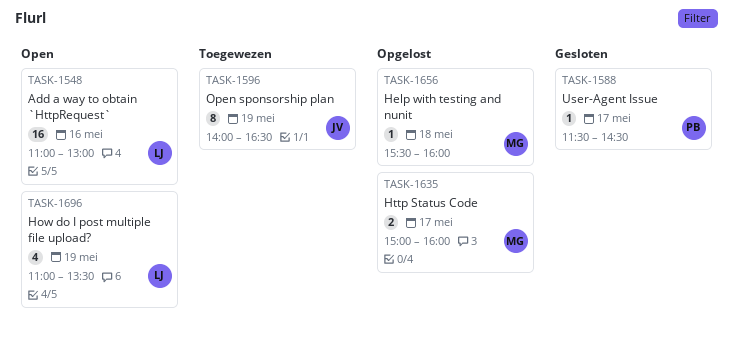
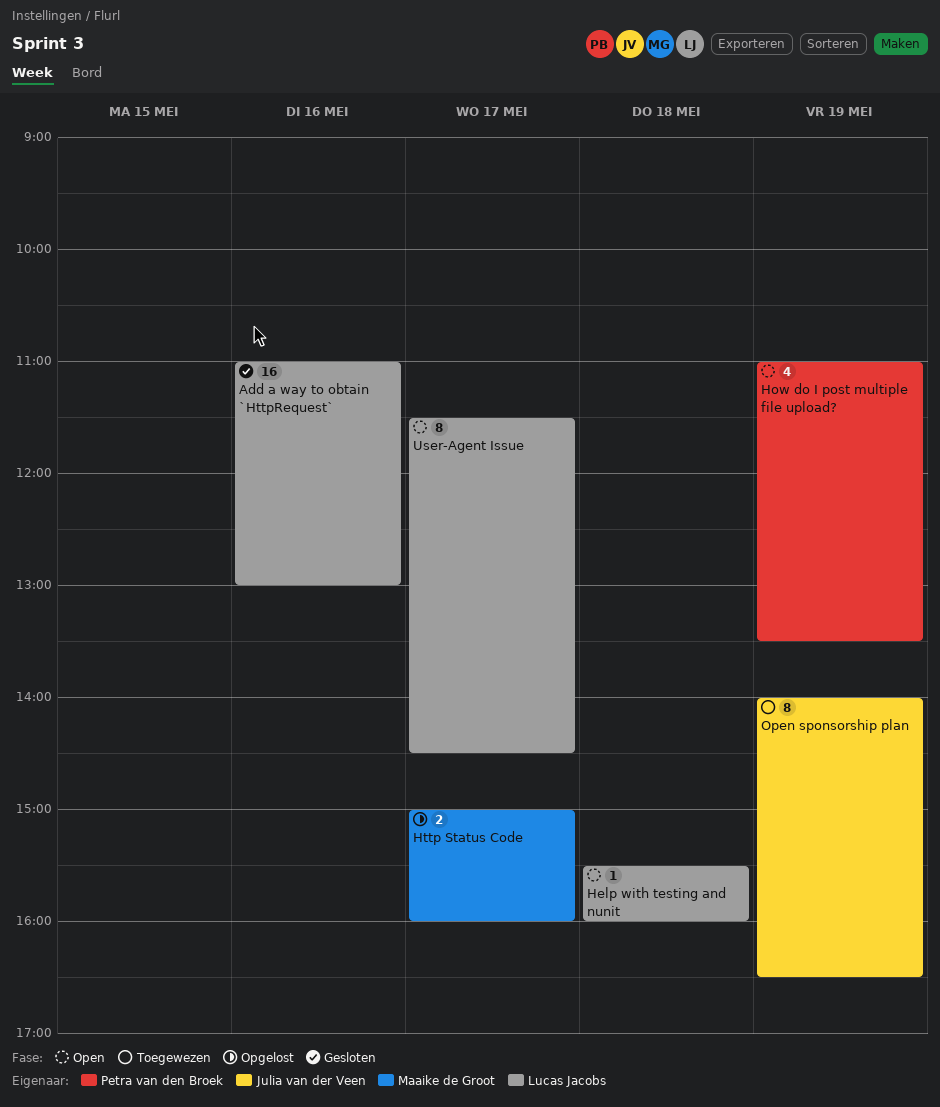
Add a way to obtain `HttpRequest`, status: Open -> Gesloten
Help with testing and nunit, status: Opgelost -> Open
Help with testing and nunit, owner: Maaike de Groot -> Lucas Jacobs
How do I post multiple file upload?, owner: Lucas Jacobs -> Petra van den Broek
User-Agent Issue, status: Gesloten -> Open
User-Agent Issue, owner: Petra van den Broek -> Lucas Jacobs
User-Agent Issue, estimate: 1 -> 8

